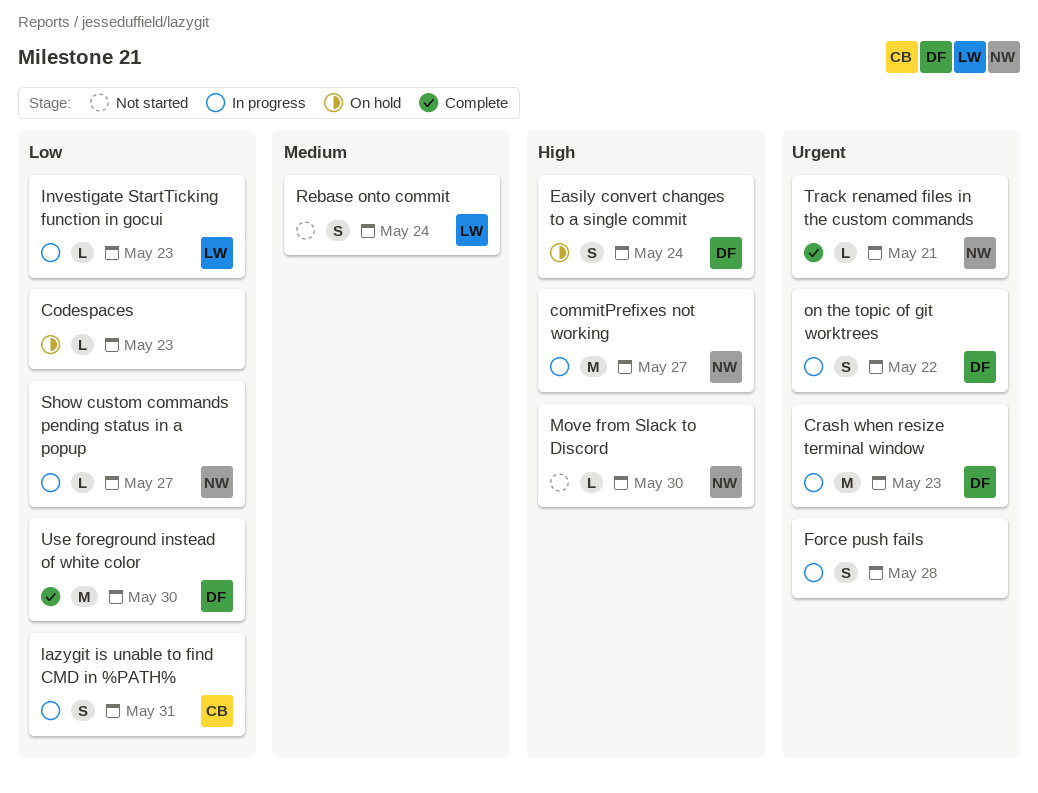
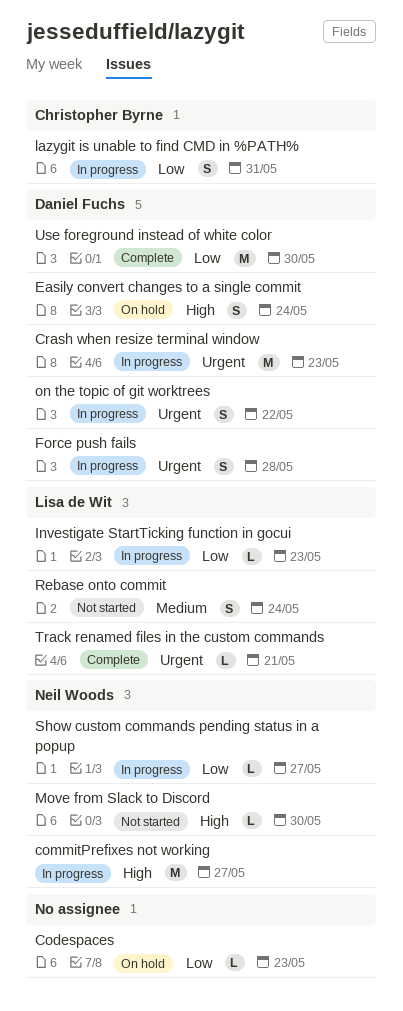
Force push fails, owner: none -> Daniel Fuchs
Track renamed files in the custom commands, owner: Neil Woods -> Lisa de Wit

